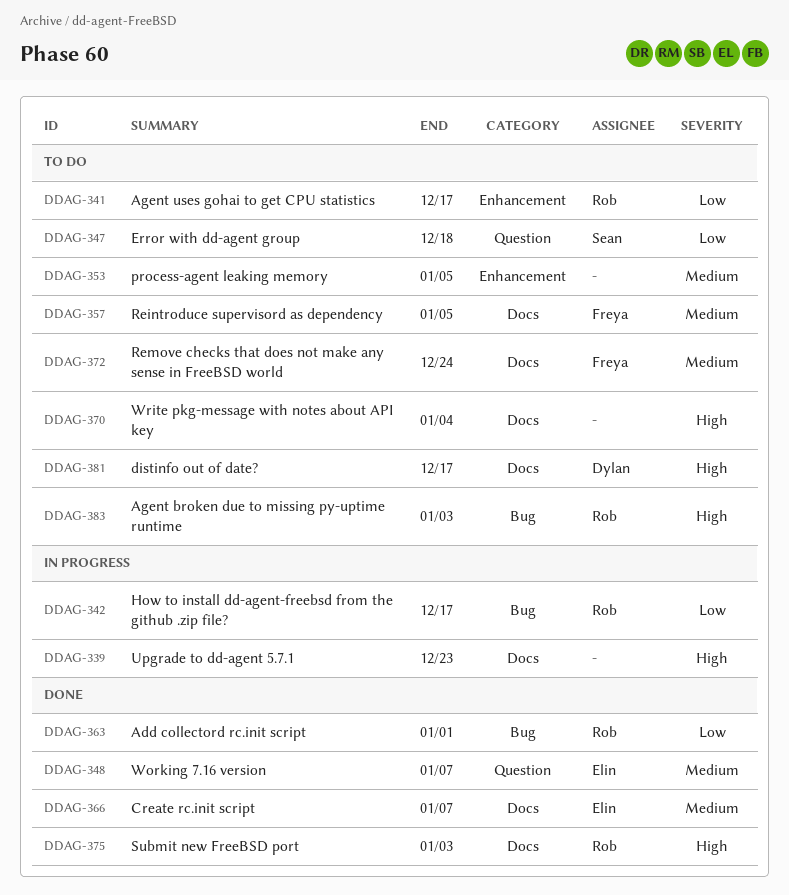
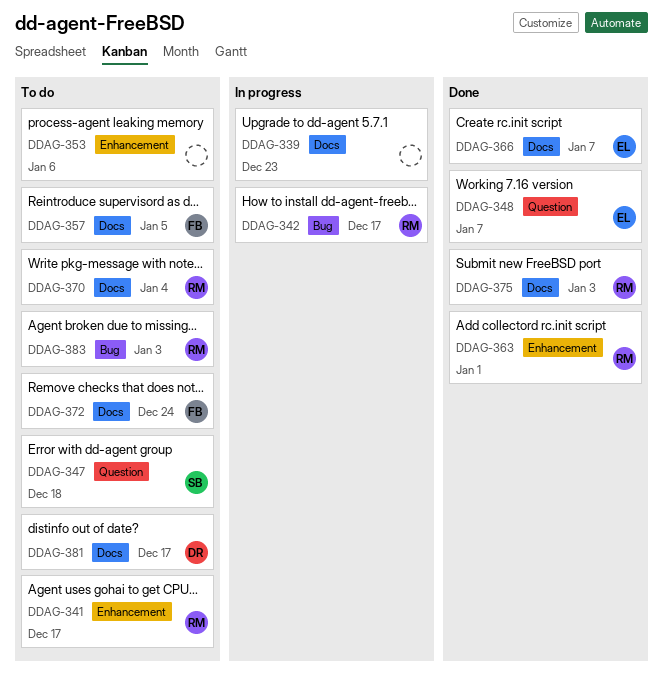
DDAG-353, due: Jan 5 -> Jan 6
DDAG-363, label: Bug -> Enhancement
DDAG-370, owner: none -> Rob

